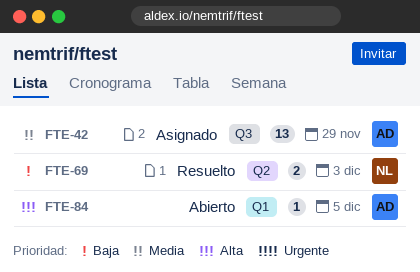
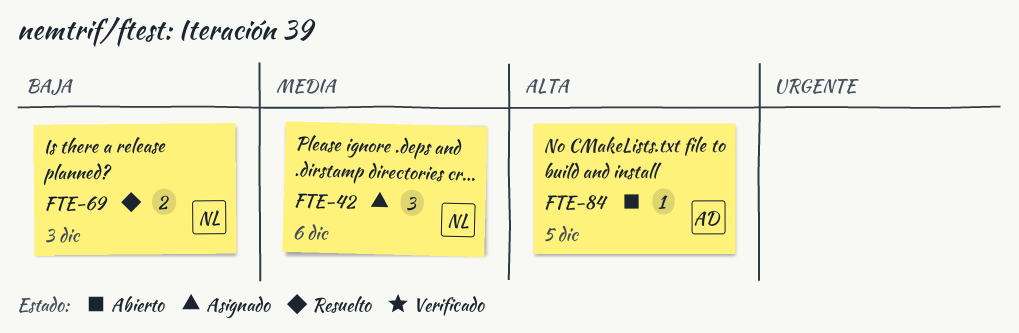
FTE-42, owner: AD -> NL
FTE-42, estimate: 13 -> 3
FTE-42, due: Nov 29 -> Dec 6

